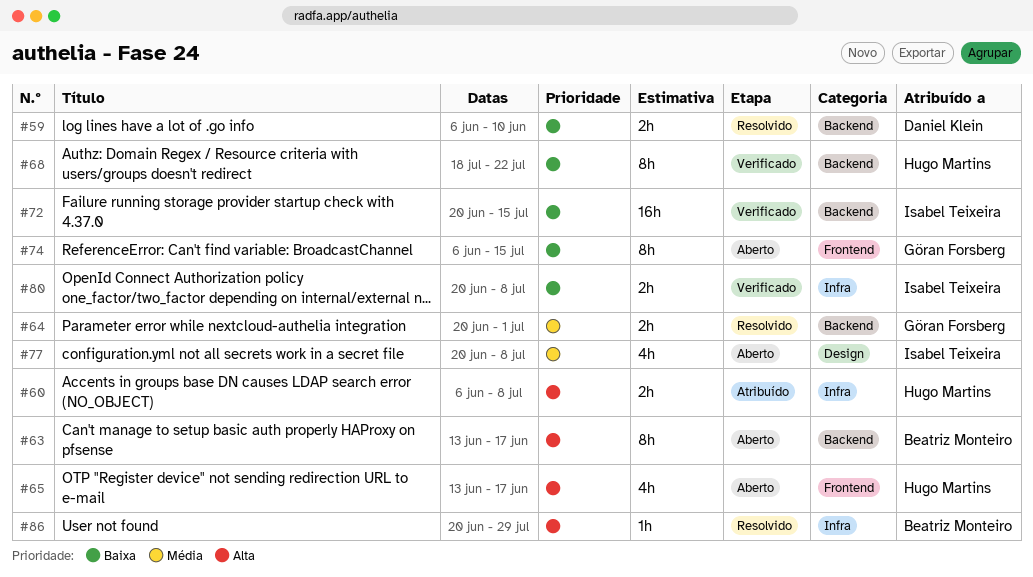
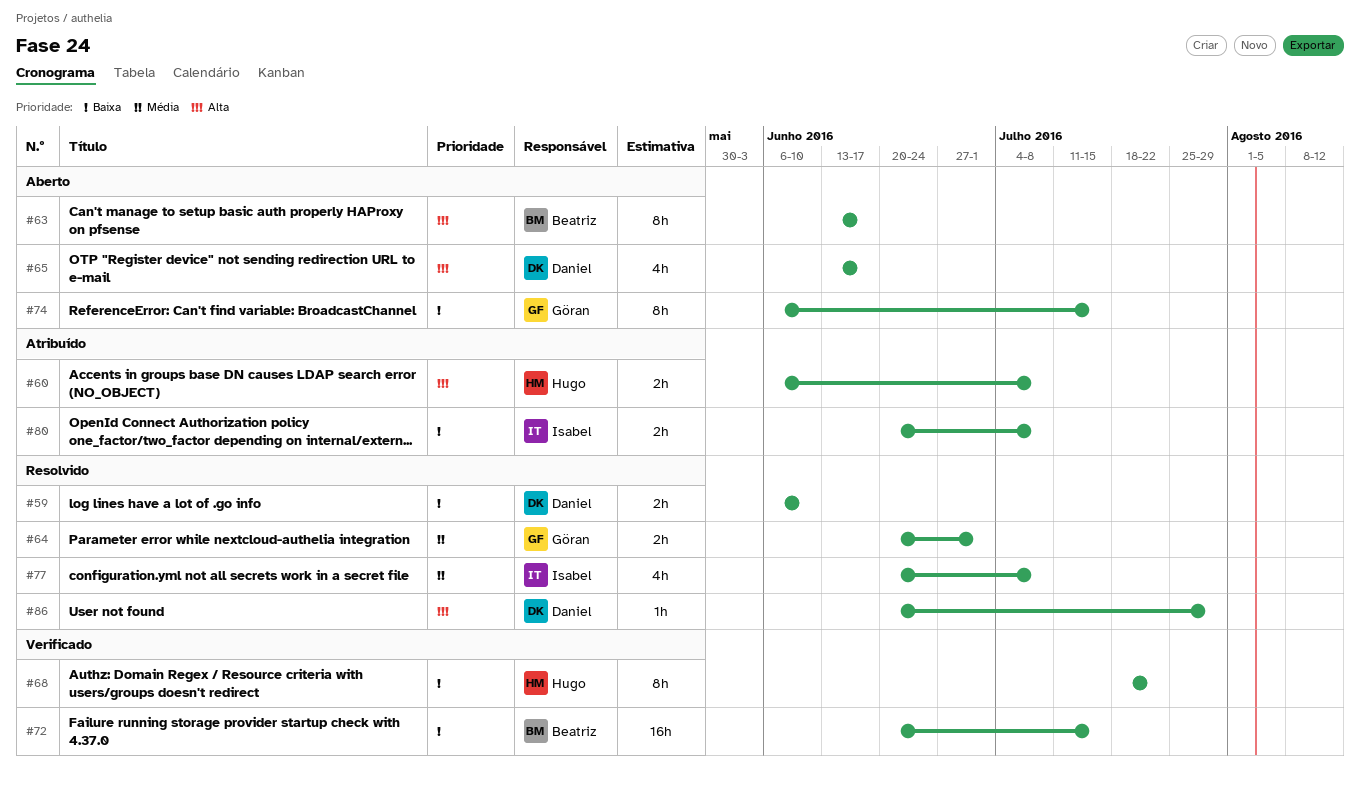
#65, owner: Hugo Martins -> Daniel Klein
#72, owner: Isabel Teixeira -> Beatriz Monteiro
#77, status: Aberto -> Resolvido
#80, status: Verificado -> Atribuído
#86, owner: Beatriz Monteiro -> Daniel Klein

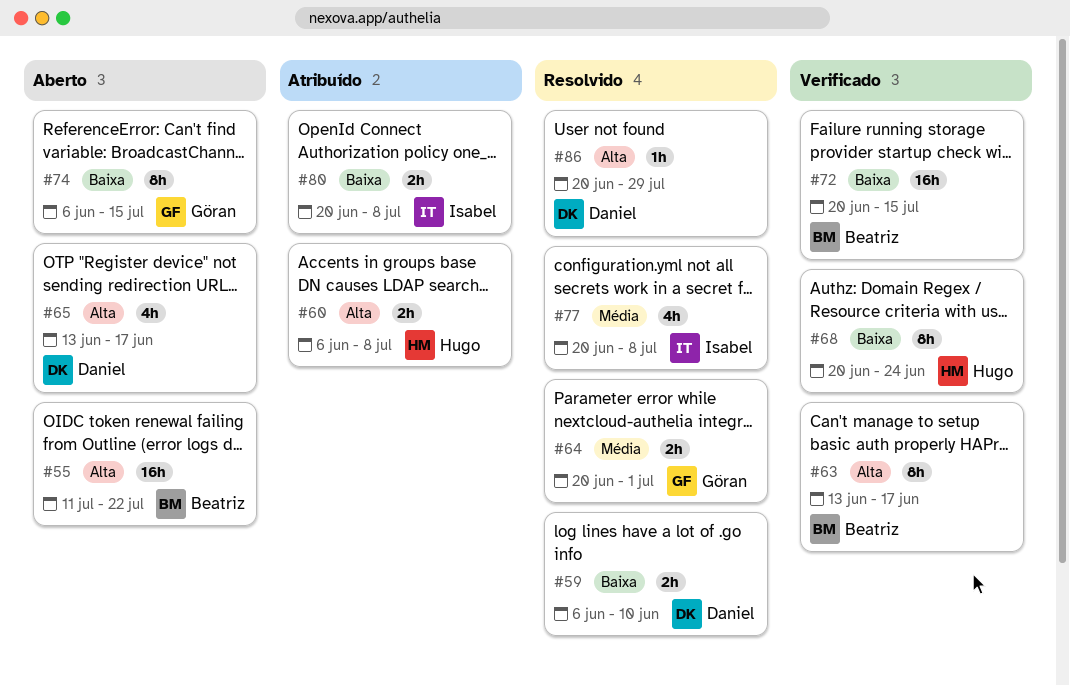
#55: none -> present
#63, status: Aberto -> Verificado
#68, start: Jul 18 -> Jun 20
#68, due: Jul 22 -> Jun 24

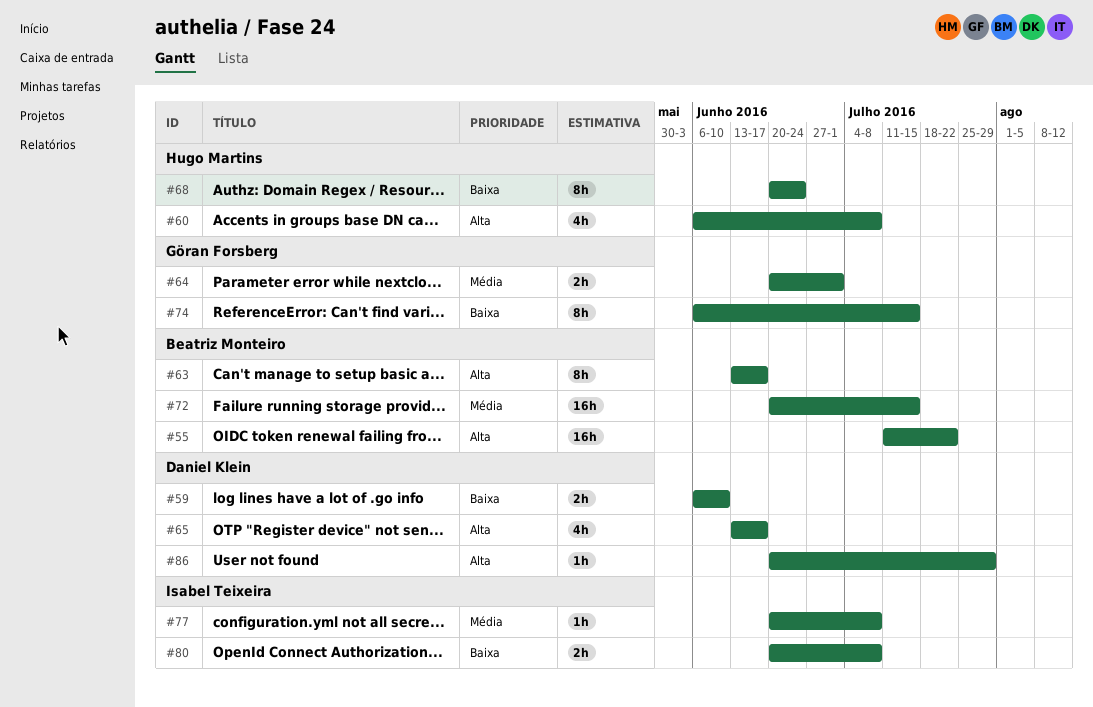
#60, estimate: 2h -> 4h
#72, priority: Baixa -> Média
#77, estimate: 4h -> 1h

